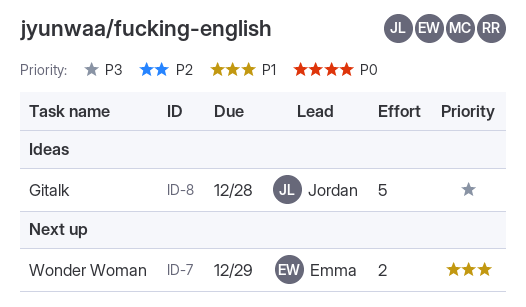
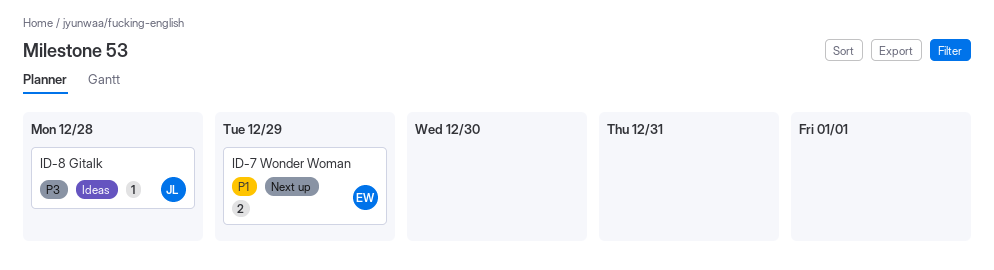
ID-8, estimate: 5 -> 1

